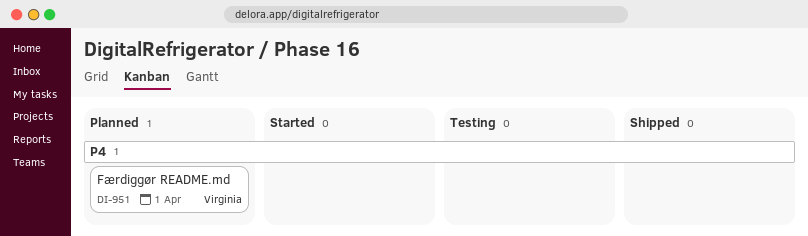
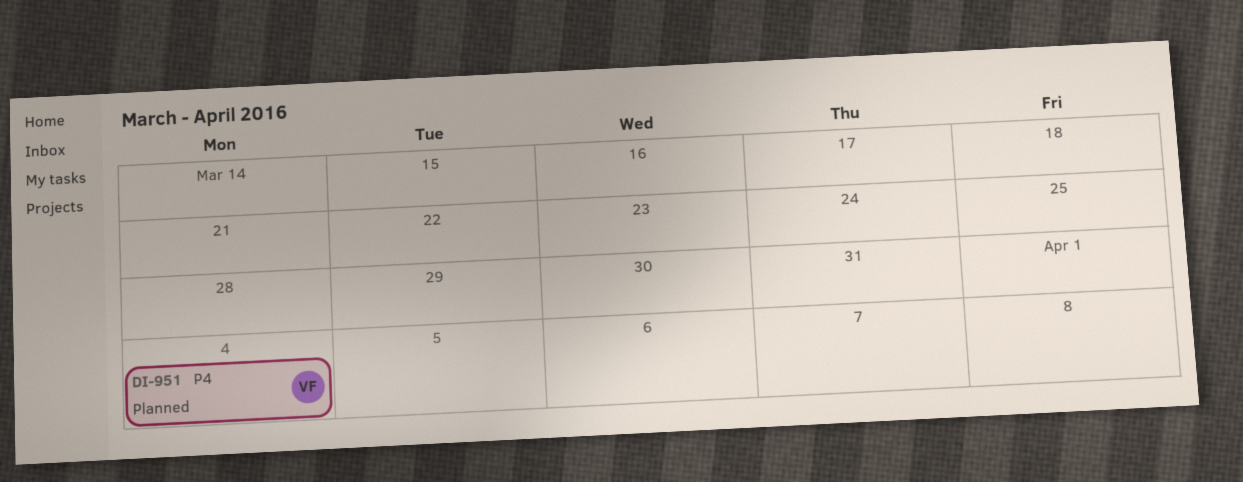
DI-951, due: Apr 1 -> Apr 4

